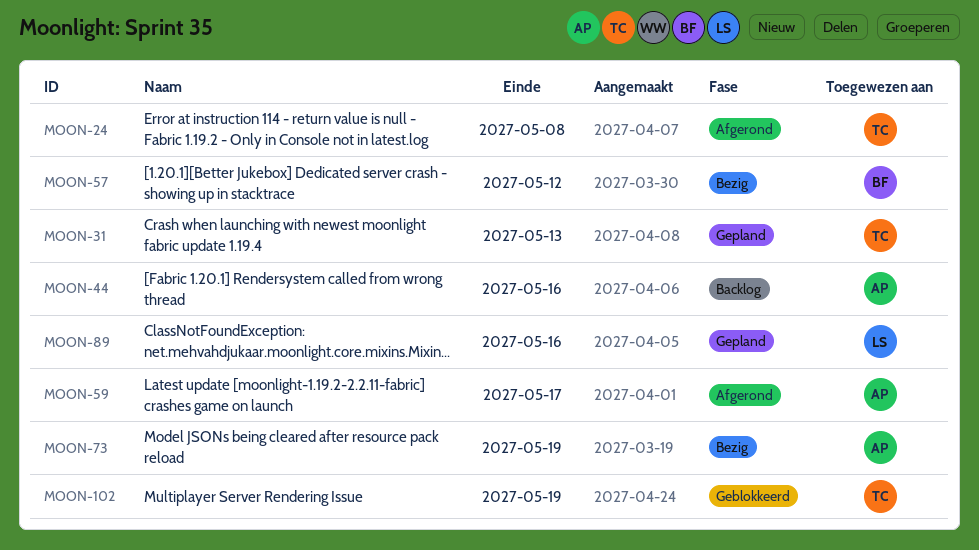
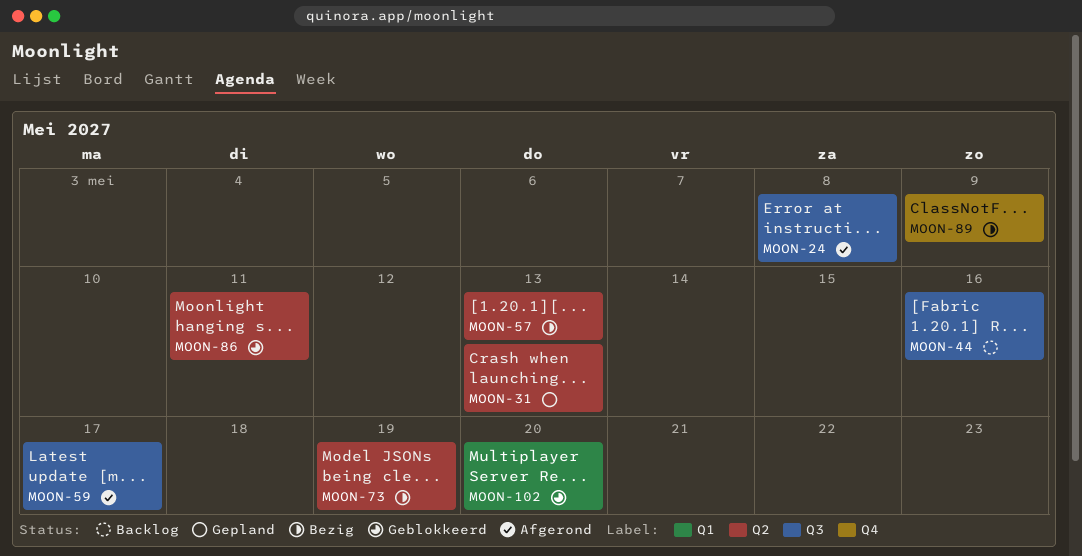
MOON-57, due: May 12 -> May 13
MOON-86: none -> present
MOON-89, status: Gepland -> Bezig
MOON-89, due: May 16 -> May 9
MOON-102, due: May 19 -> May 20

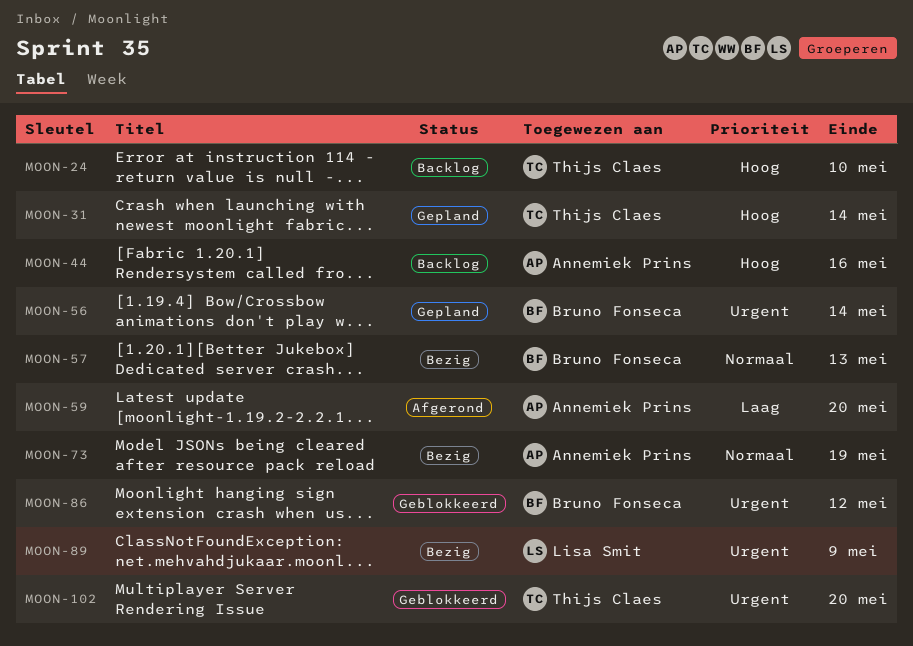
MOON-24, status: Afgerond -> Backlog
MOON-24, due: May 8 -> May 10
MOON-31, due: May 13 -> May 14
MOON-56: none -> present
MOON-59, due: May 17 -> May 20
MOON-86, due: May 11 -> May 12

